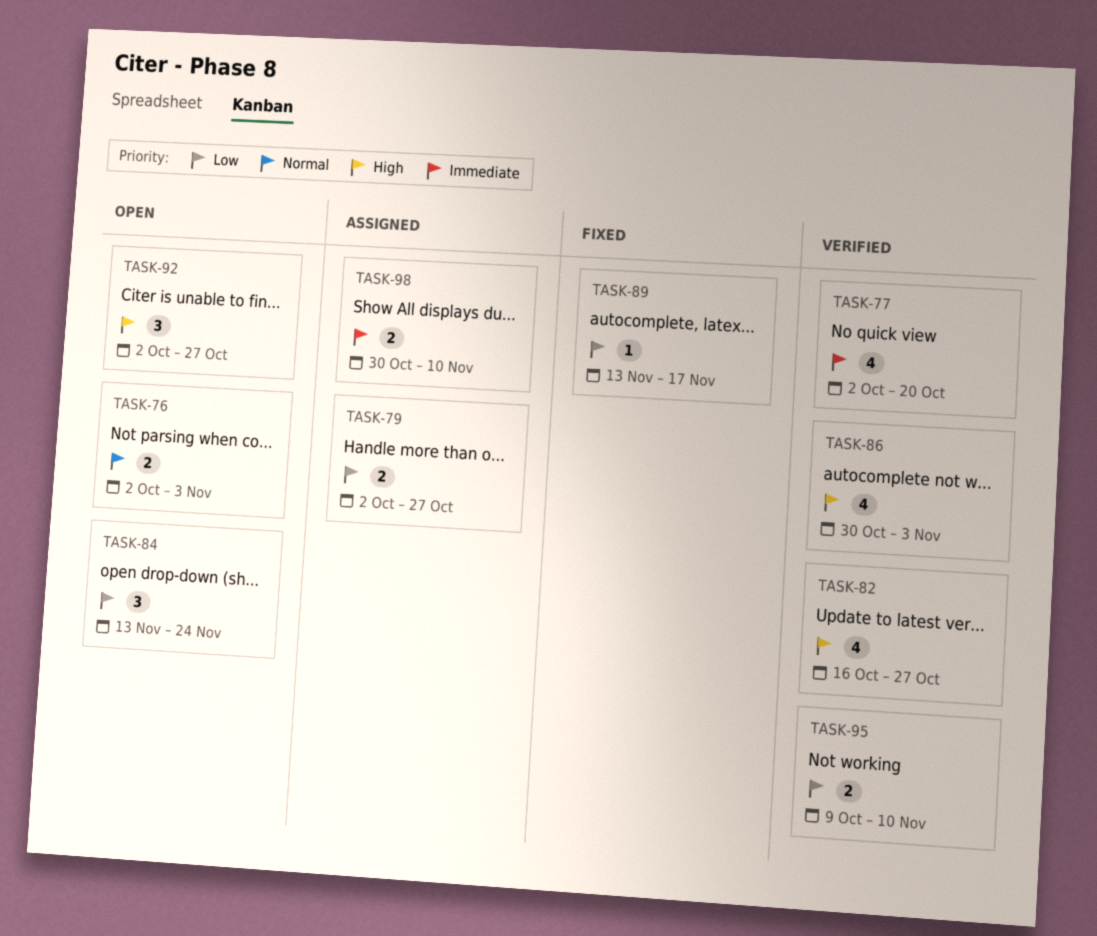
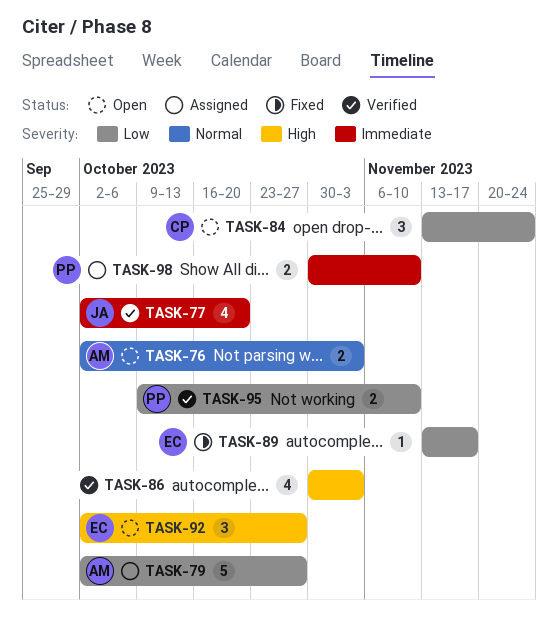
TASK-79, estimate: 2 -> 5
TASK-82: present -> none

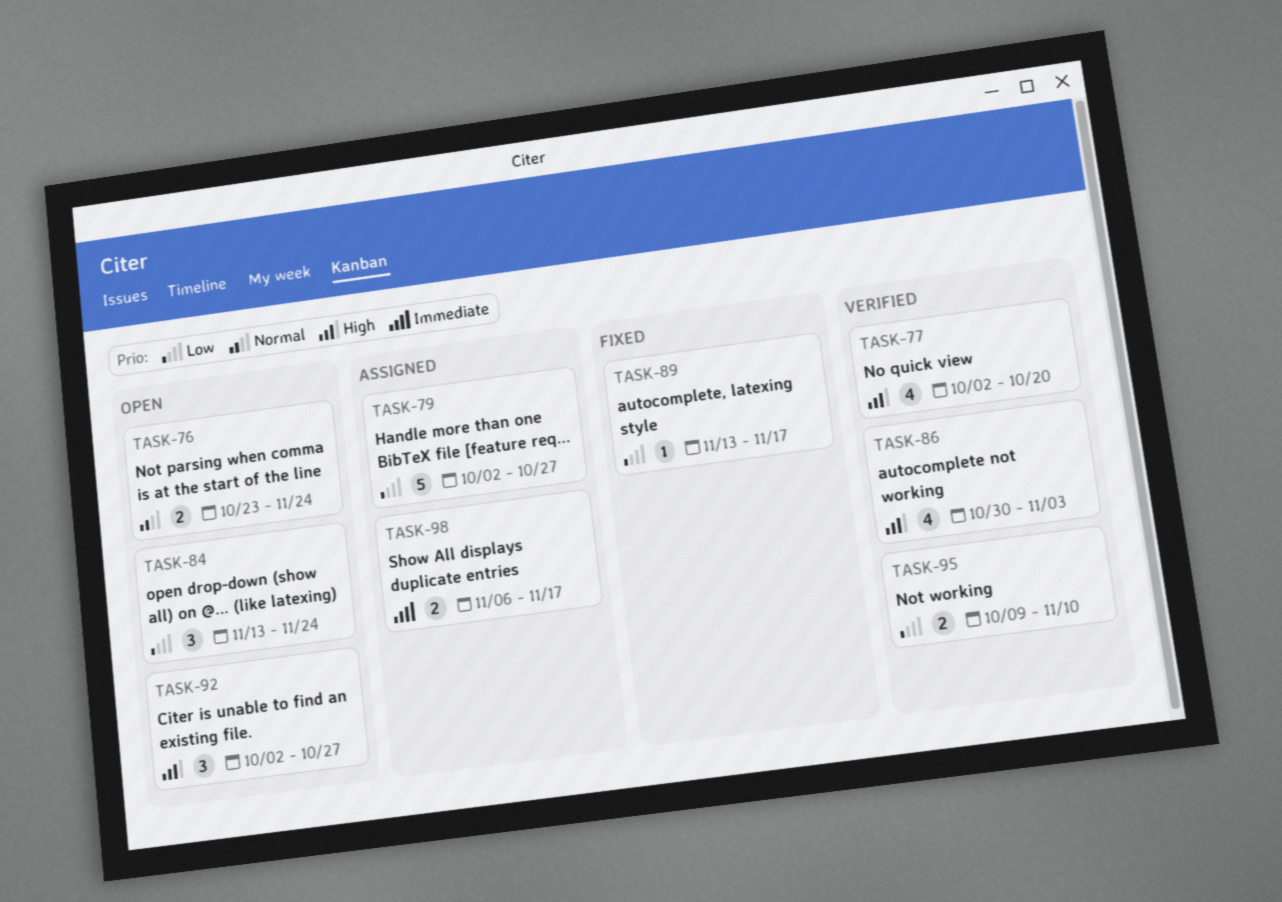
TASK-76, start: Oct 2 -> Oct 23
TASK-76, due: Nov 3 -> Nov 24
TASK-77, priority: Immediate -> High
TASK-98, start: Oct 30 -> Nov 6
TASK-98, due: Nov 10 -> Nov 17

